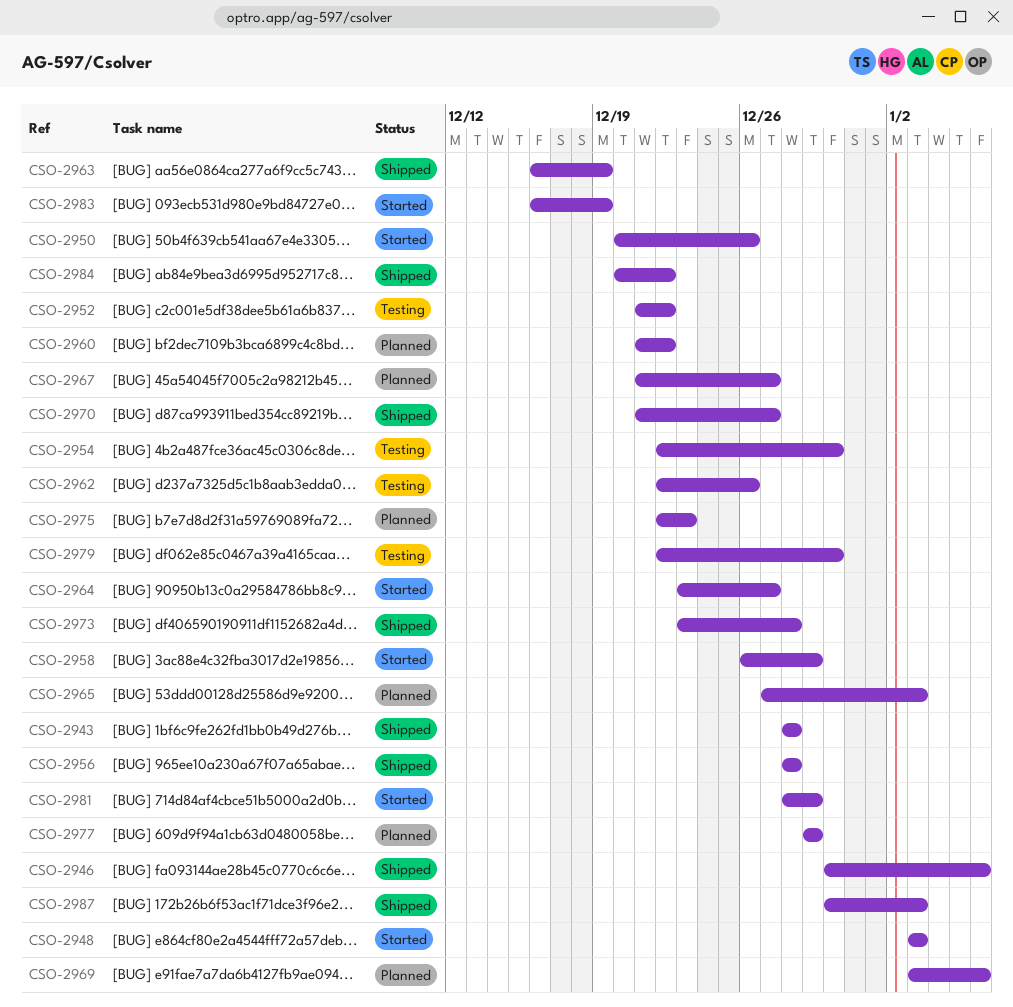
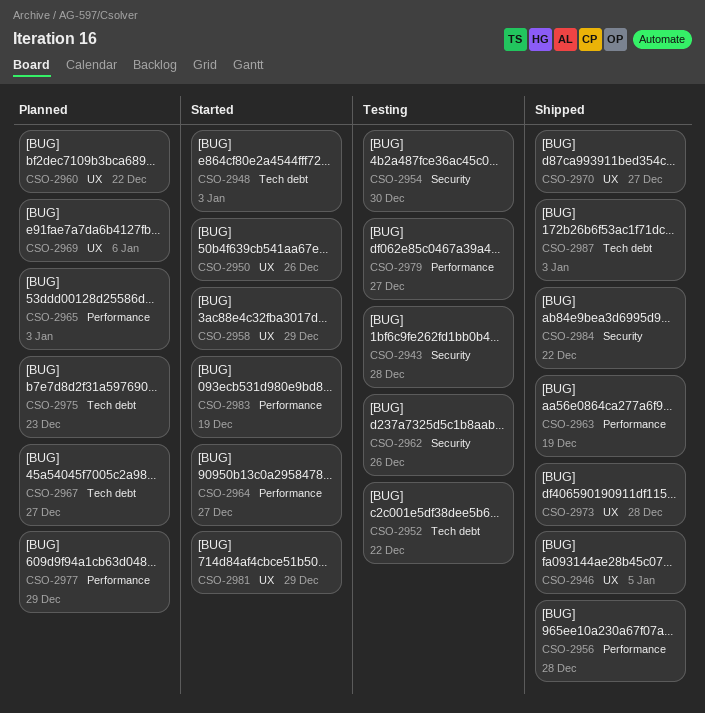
CSO-2943, status: Shipped -> Testing
CSO-2946, due: Jan 6 -> Jan 5
CSO-2979, due: Dec 30 -> Dec 27

